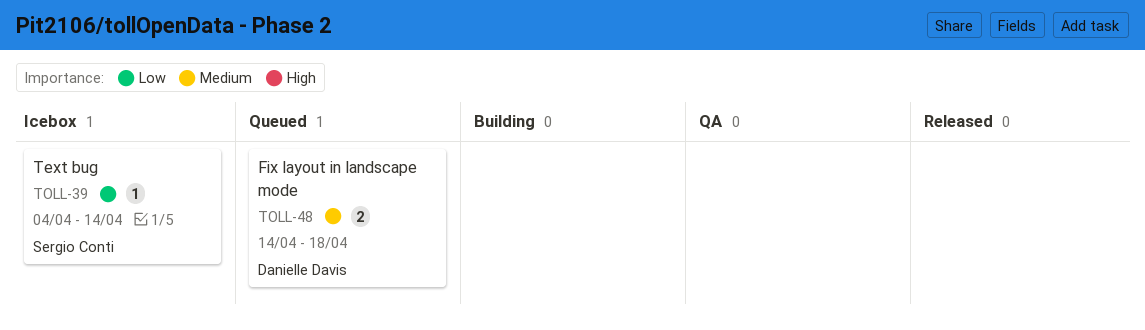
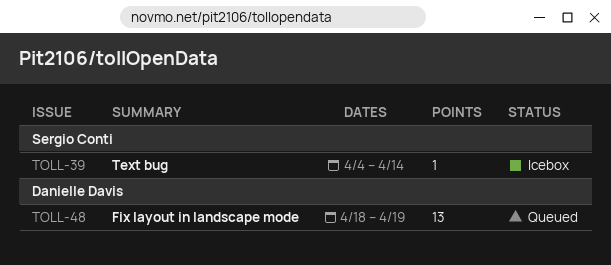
TOLL-48, estimate: 2 -> 13
TOLL-48, start: Apr 14 -> Apr 18
TOLL-48, due: Apr 18 -> Apr 19

